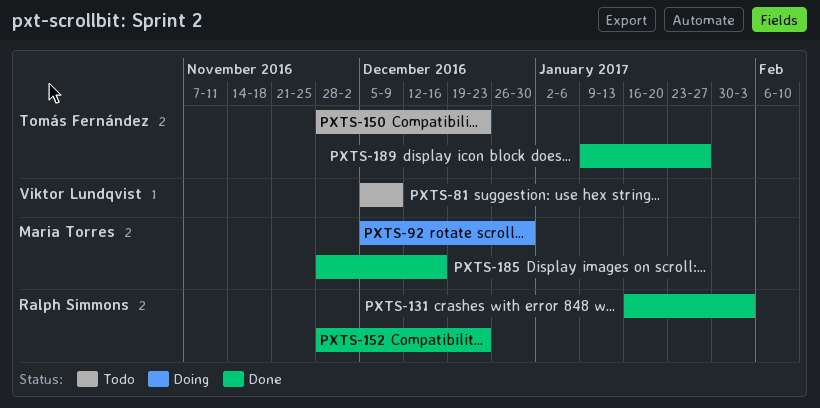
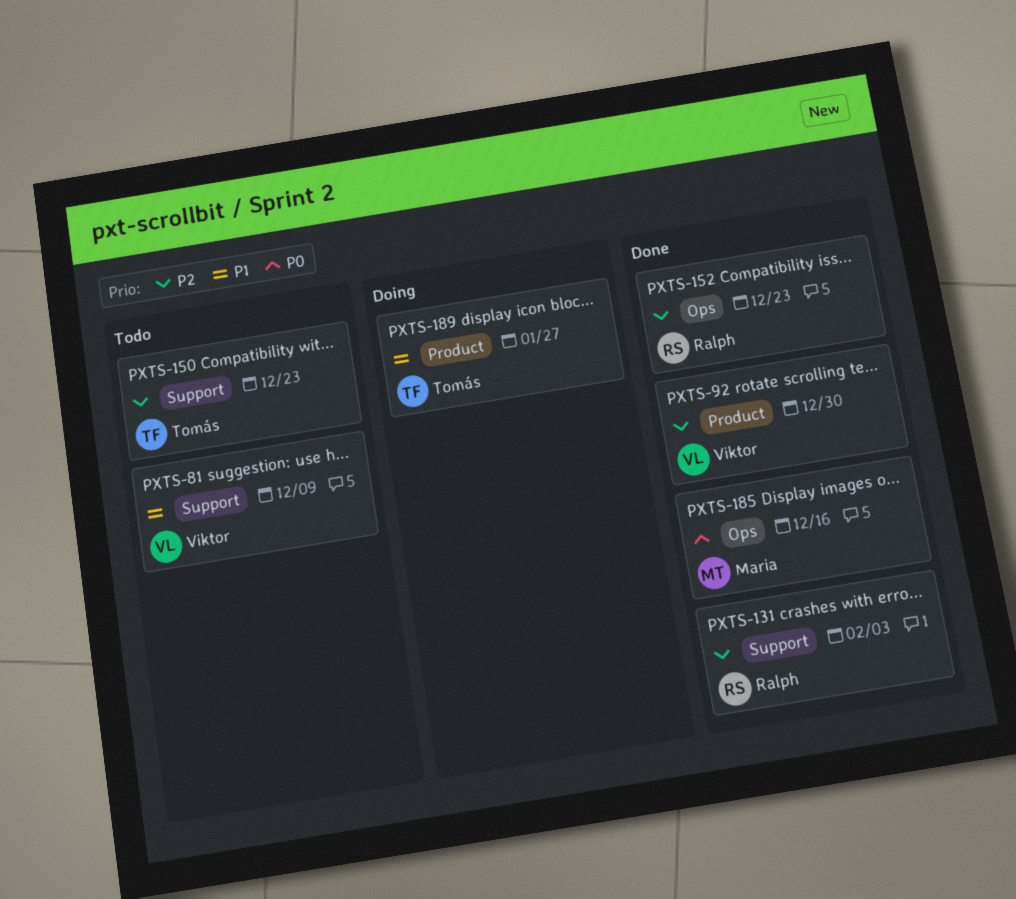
PXTS-92, status: Doing -> Done
PXTS-92, owner: Maria Torres -> Viktor Lundqvist
PXTS-189, status: Done -> Doing

